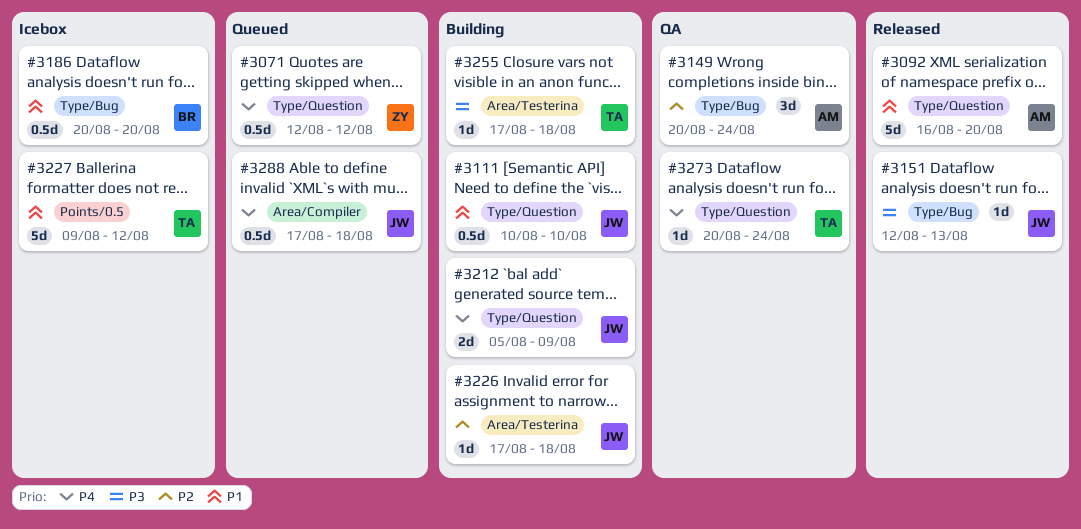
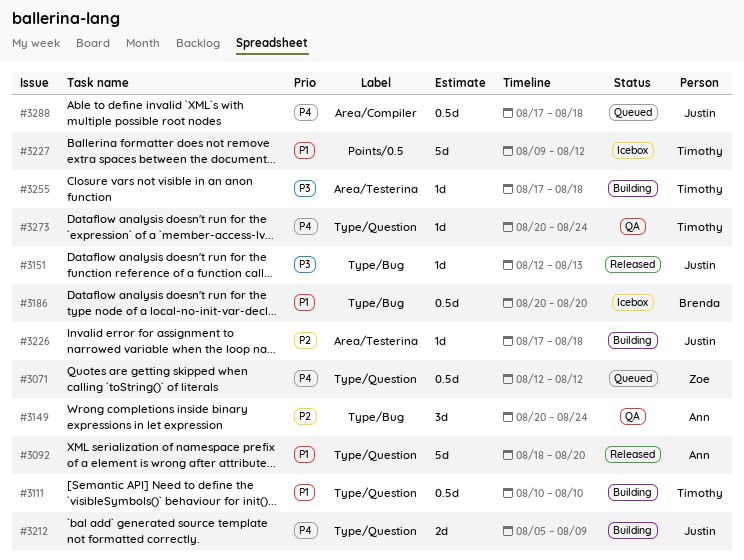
#3092, start: Aug 16 -> Aug 18
#3111, owner: Justin -> Timothy

